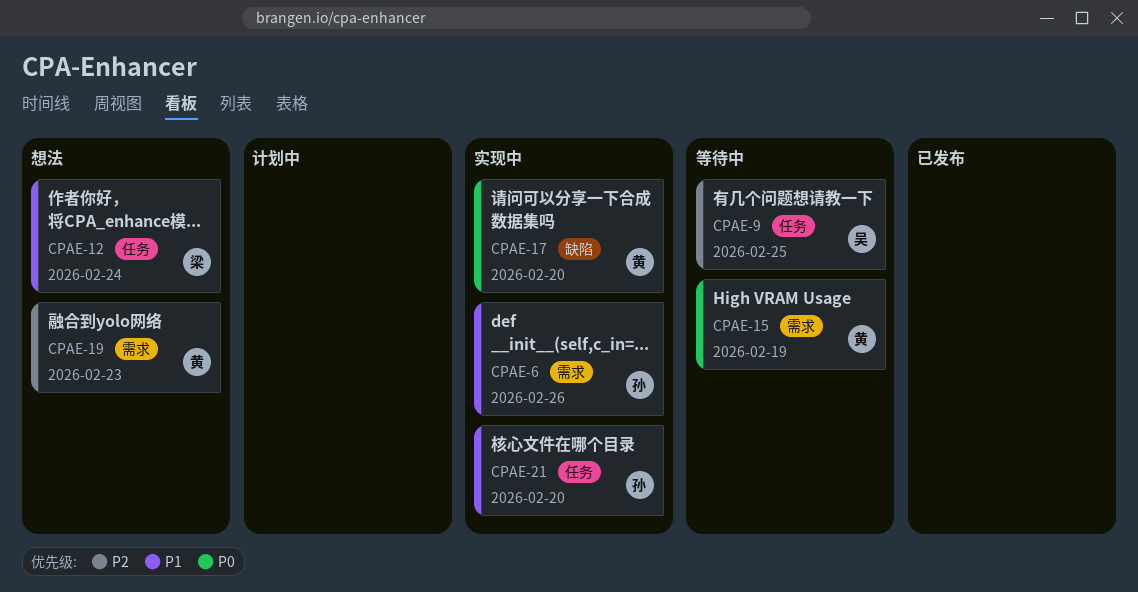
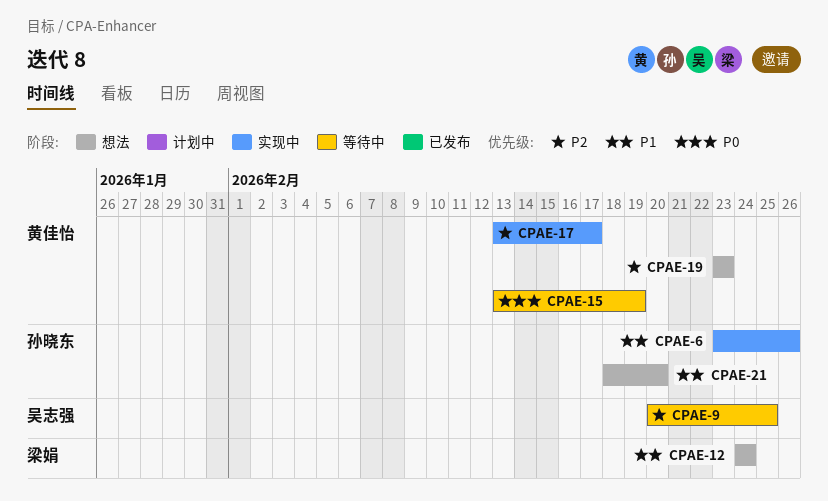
CPAE-17, priority: P0 -> P2
CPAE-17, due: Feb 20 -> Feb 17
CPAE-21, status: 实现中 -> 想法

